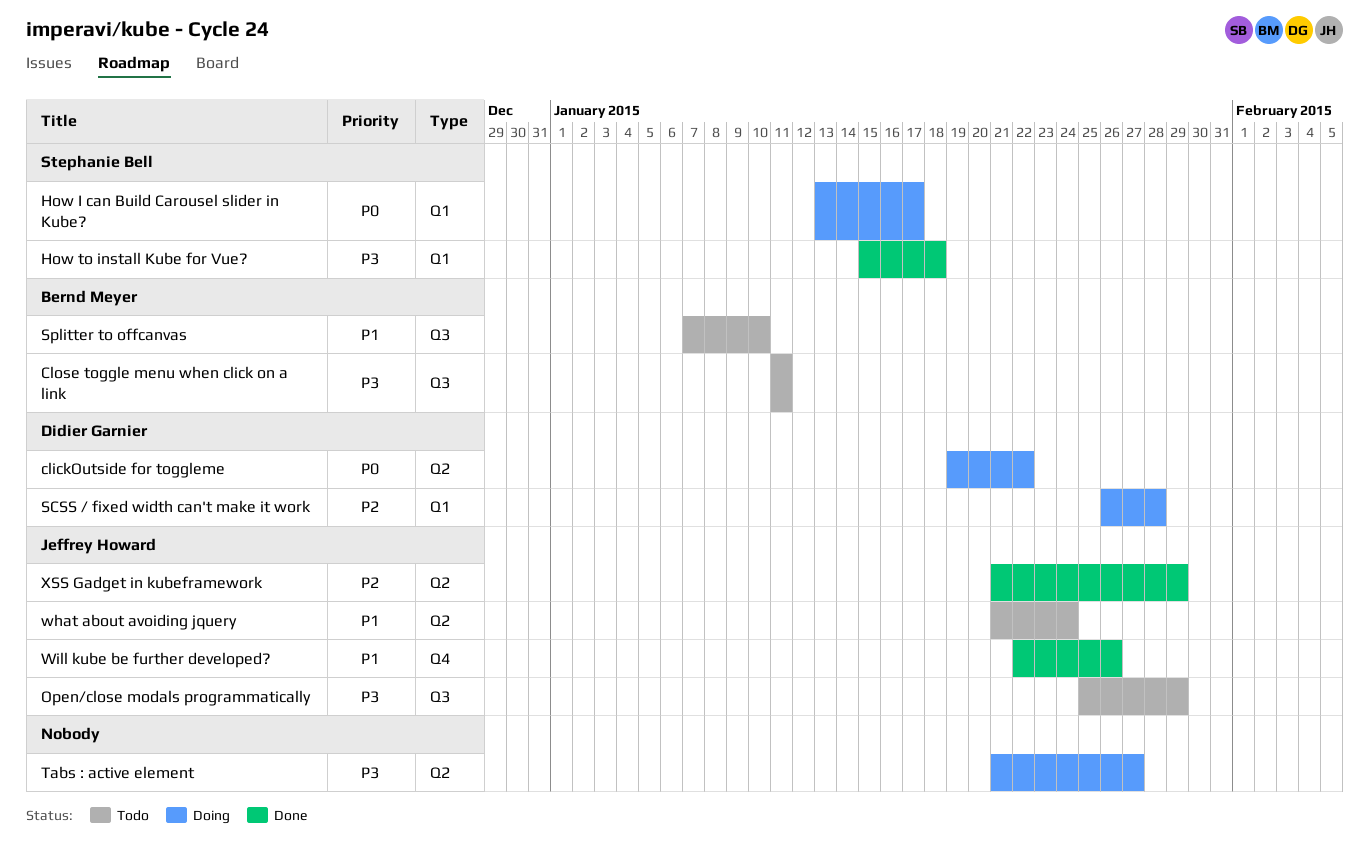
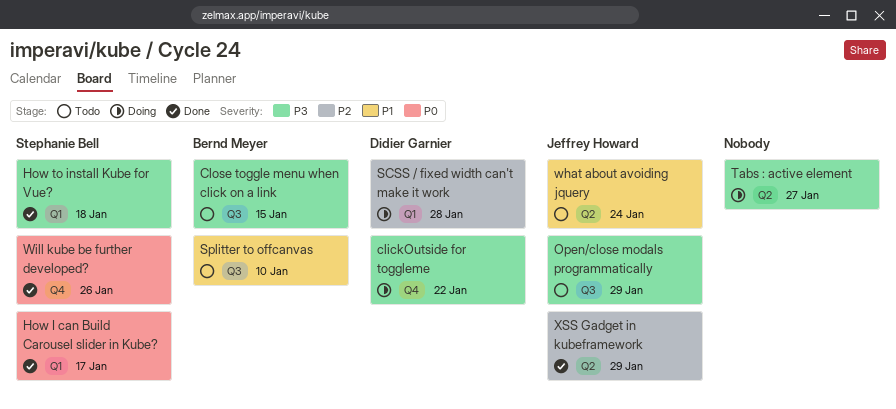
clickOutside for toggleme, priority: P0 -> P3
clickOutside for toggleme, label: Q2 -> Q4
Close toggle menu when click on a link, due: Jan 11 -> Jan 15
How I can Build Carousel slider in Kube?, status: Doing -> Done
Will kube be further developed?, owner: Jeffrey Howard -> Stephanie Bell
Will kube be further developed?, priority: P1 -> P0

